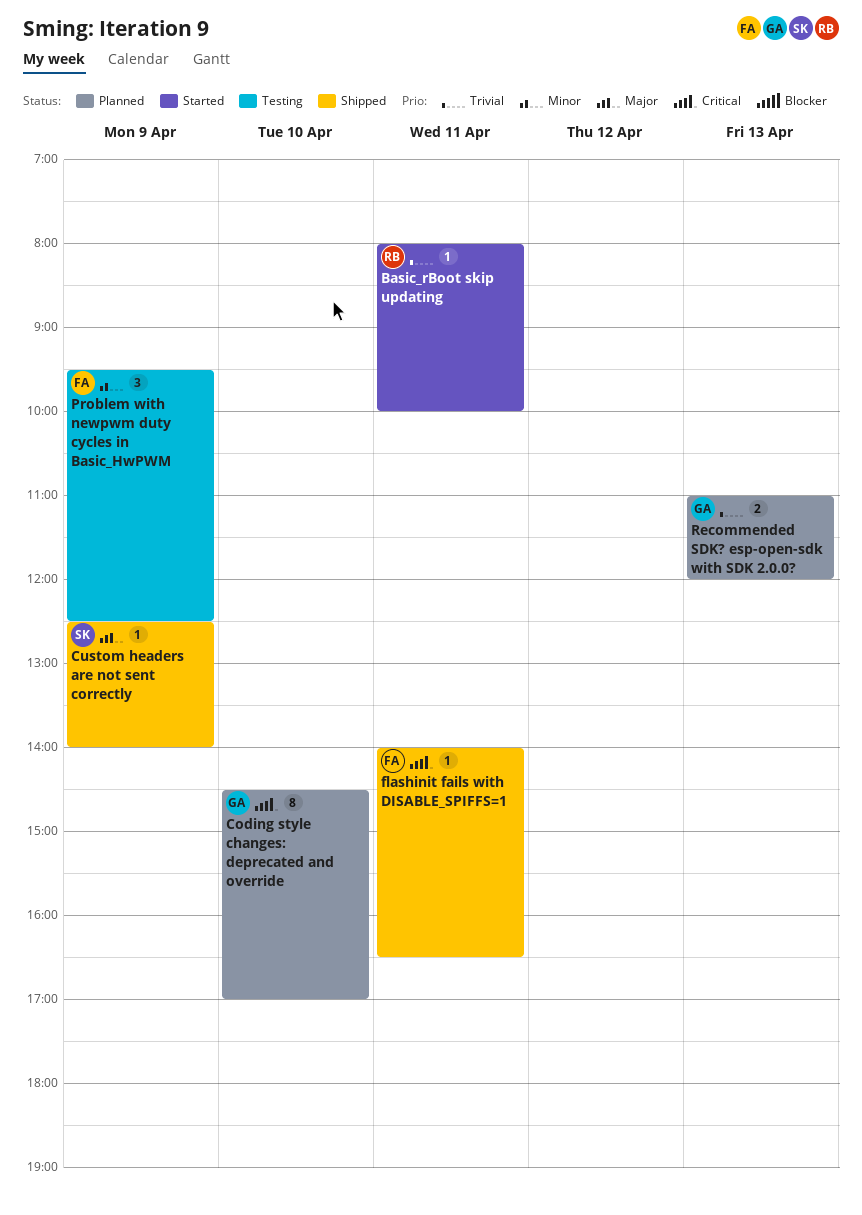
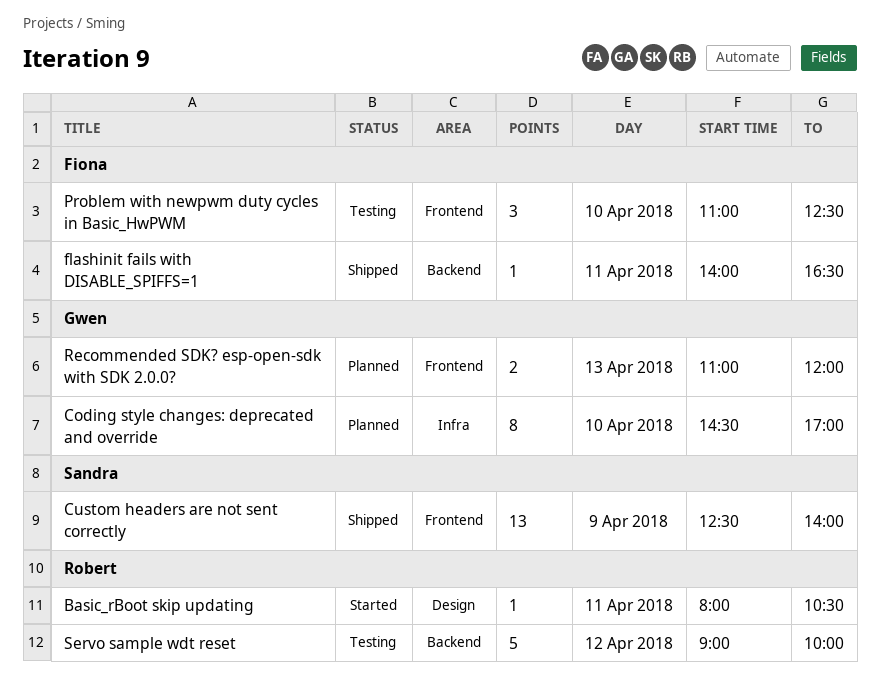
Basic_rBoot skip updating, ends: 10:00 -> 10:30
Custom headers are not sent correctly, estimate: 1 -> 13
Problem with newpwm duty cycles in Basic_HwPWM, day: Apr 9 -> Apr 10
Problem with newpwm duty cycles in Basic_HwPWM, begins: 09:30 -> 11:00
Servo sample wdt reset: none -> present

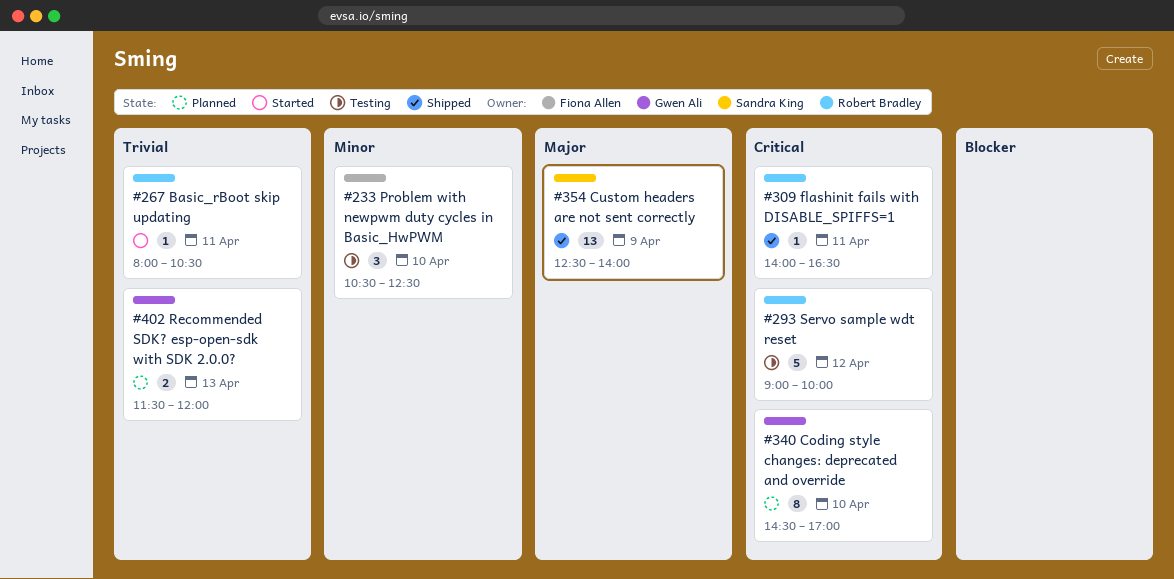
flashinit fails with DISABLE_SPIFFS=1, owner: Fiona Allen -> Robert Bradley
Problem with newpwm duty cycles in Basic_HwPWM, begins: 11:00 -> 10:30
Recommended SDK? esp-open-sdk with SDK 2.0.0?, begins: 11:00 -> 11:30

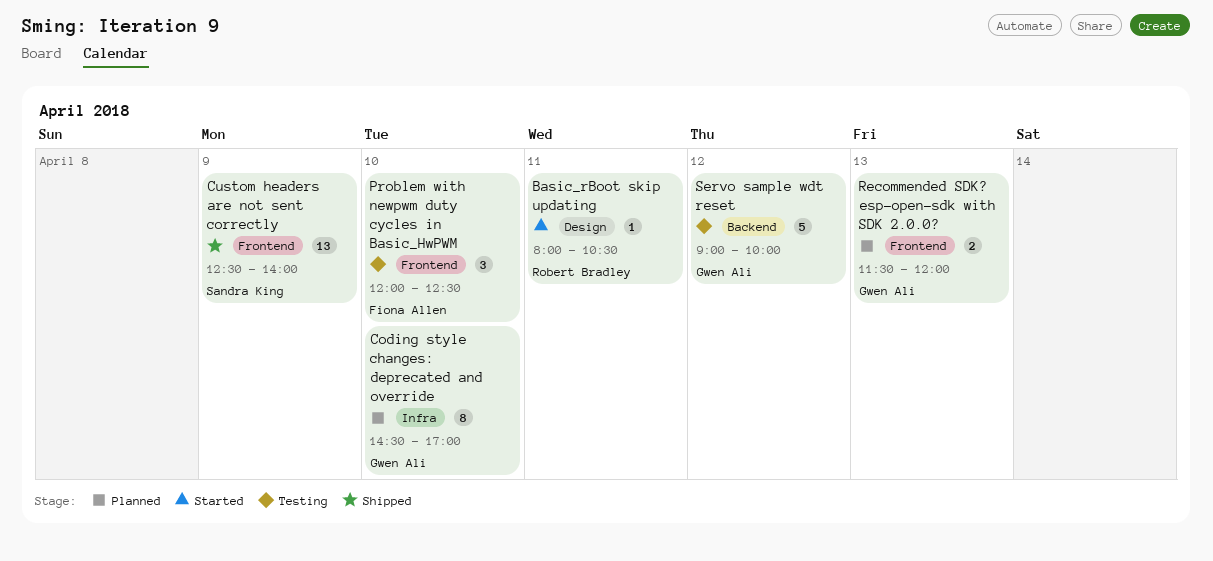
flashinit fails with DISABLE_SPIFFS=1: present -> none
Problem with newpwm duty cycles in Basic_HwPWM, begins: 10:30 -> 12:00
Servo sample wdt reset, owner: Robert Bradley -> Gwen Ali

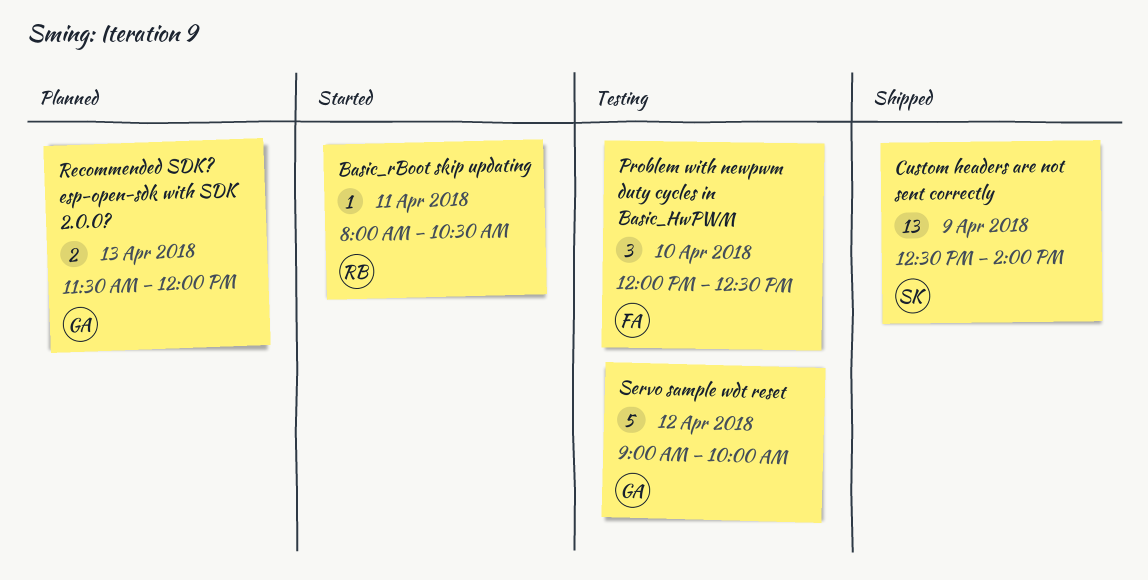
Coding style changes: deprecated and override: present -> none

